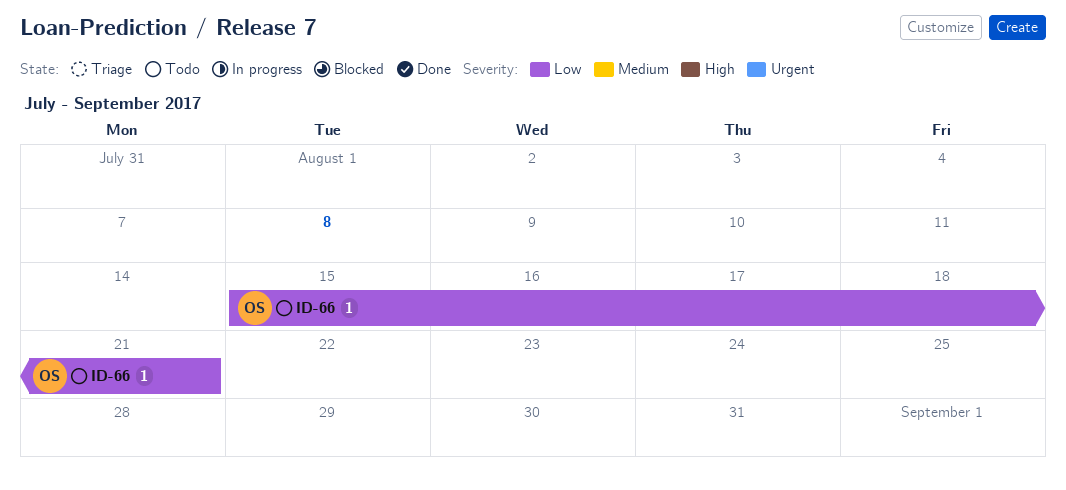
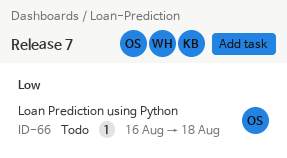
ID-66, start: Aug 15 -> Aug 16
ID-66, due: Aug 21 -> Aug 18

